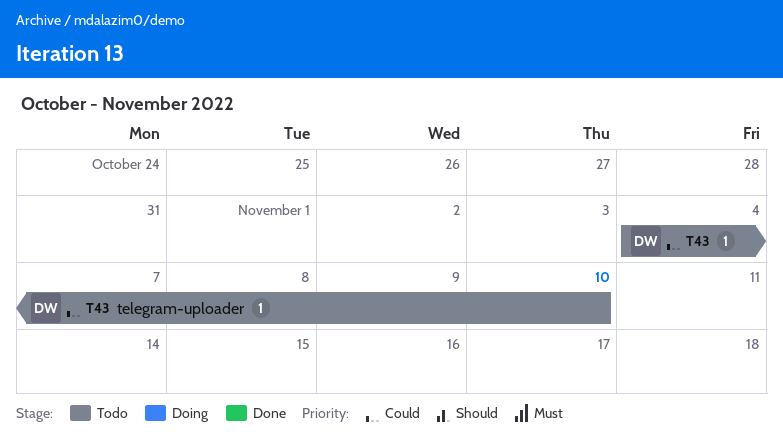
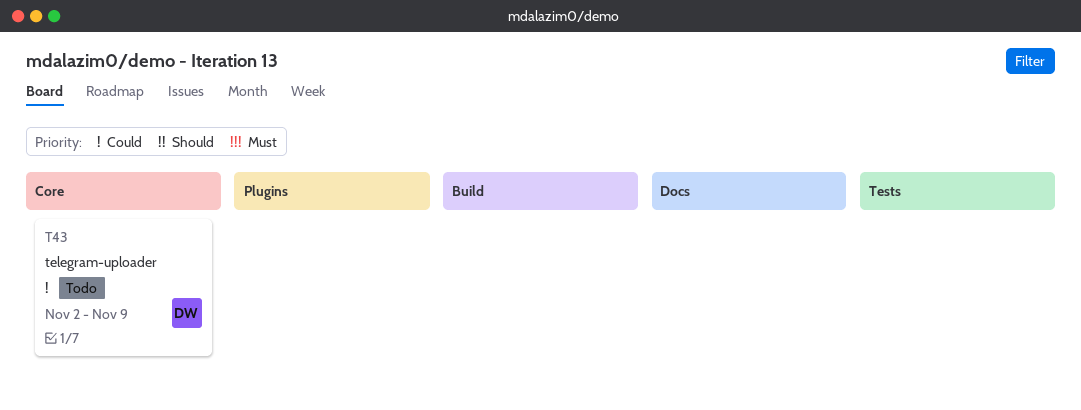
T43, start: Nov 4 -> Nov 2
T43, due: Nov 10 -> Nov 9

